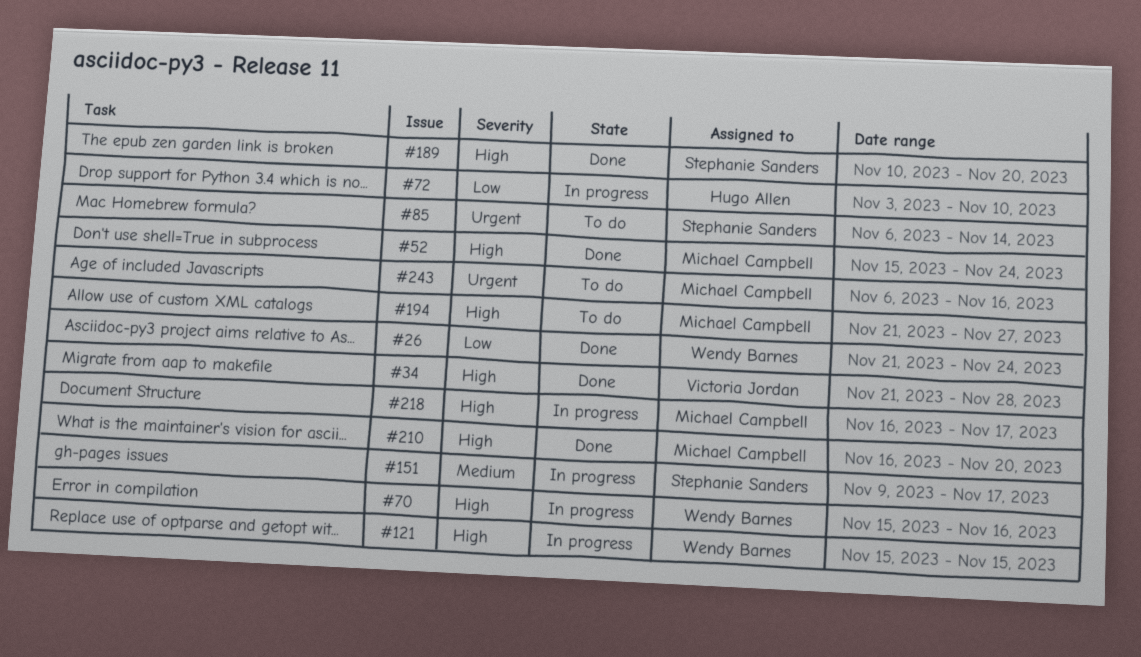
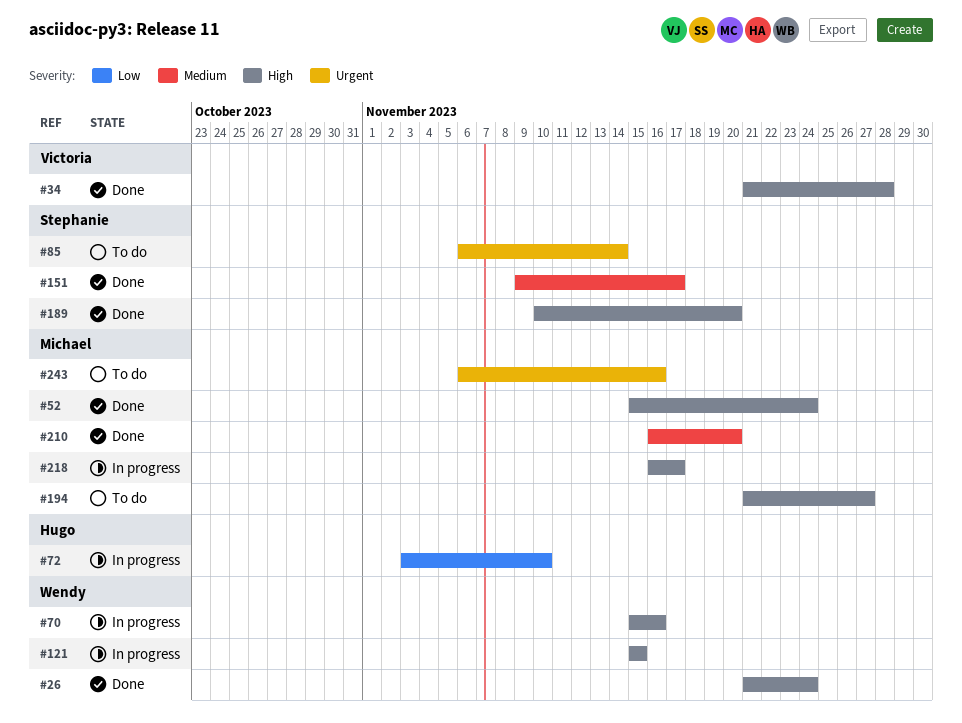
#26, priority: Low -> High
#151, status: In progress -> Done
#210, priority: High -> Medium

